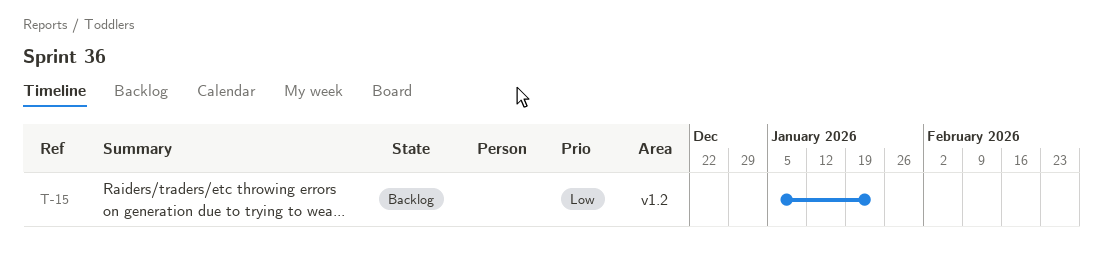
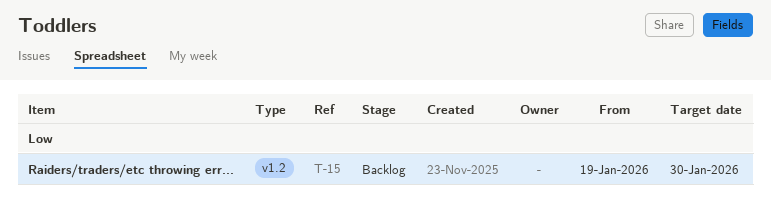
T-15, start: Jan 5 -> Jan 19
T-15, due: Jan 23 -> Jan 30

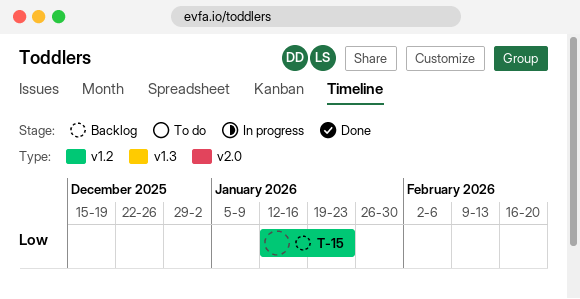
T-15, start: Jan 19 -> Jan 12
T-15, due: Jan 30 -> Jan 23

